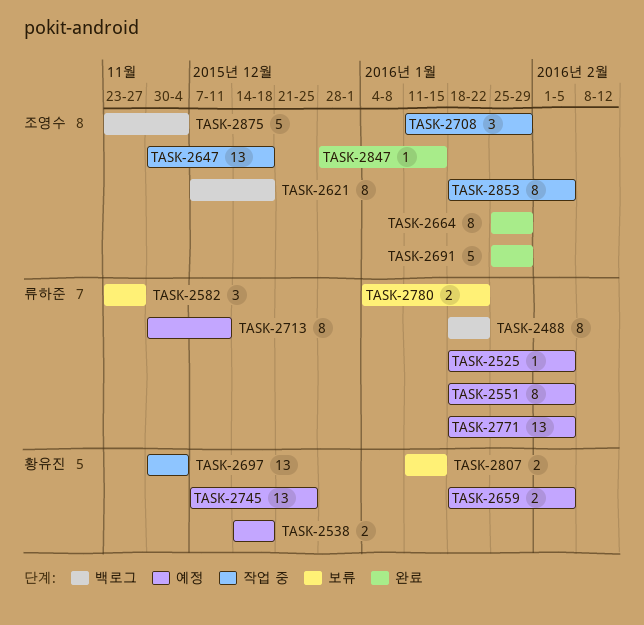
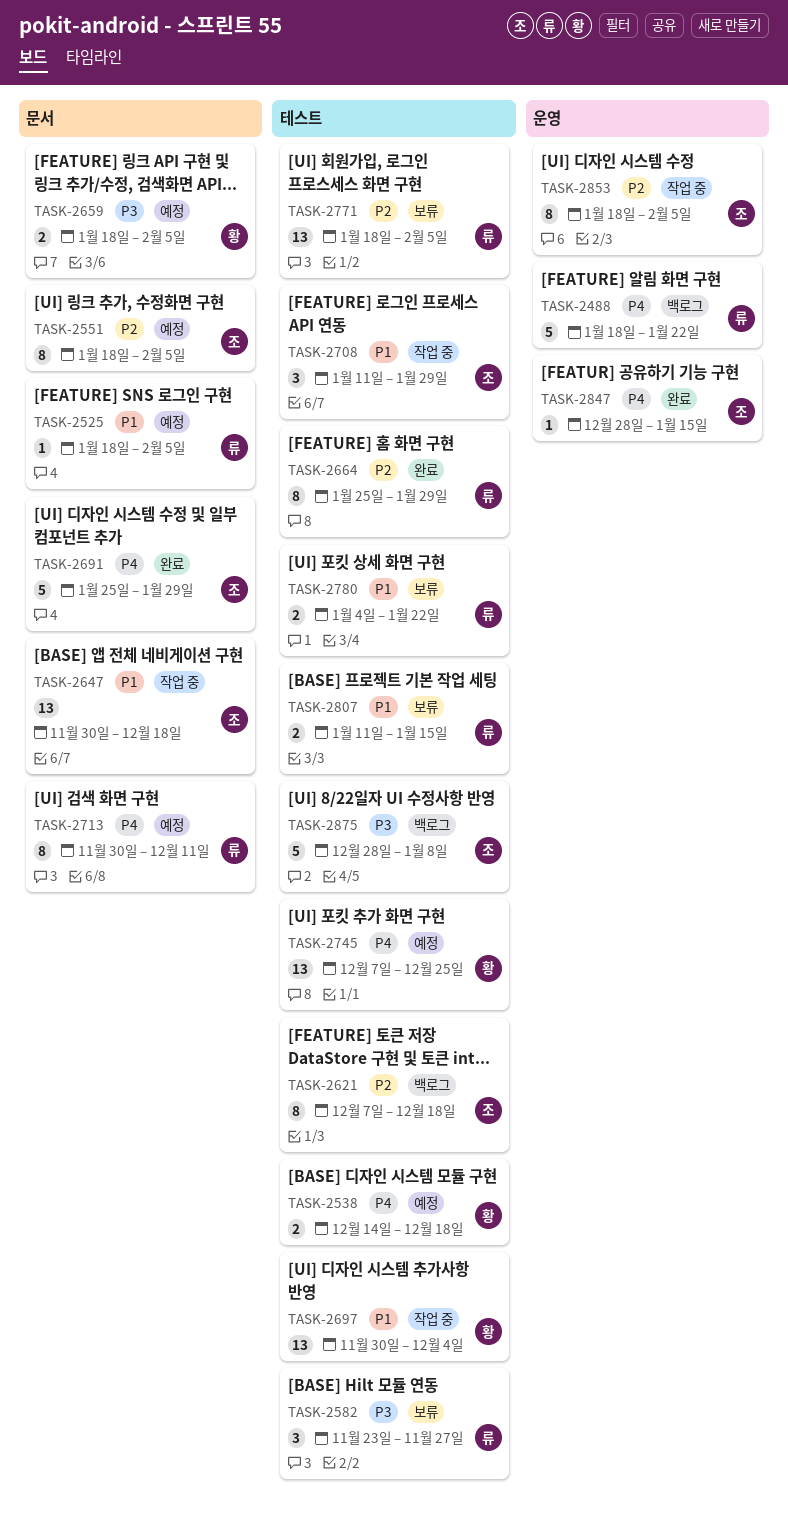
TASK-2488, estimate: 8 -> 5
TASK-2551, owner: 류하준 -> 조영수
TASK-2664, owner: 조영수 -> 류하준
TASK-2771, status: 예정 -> 보류
TASK-2807, owner: 황유진 -> 류하준
TASK-2875, start: Nov 23 -> Dec 28
TASK-2875, due: Dec 4 -> Jan 8

